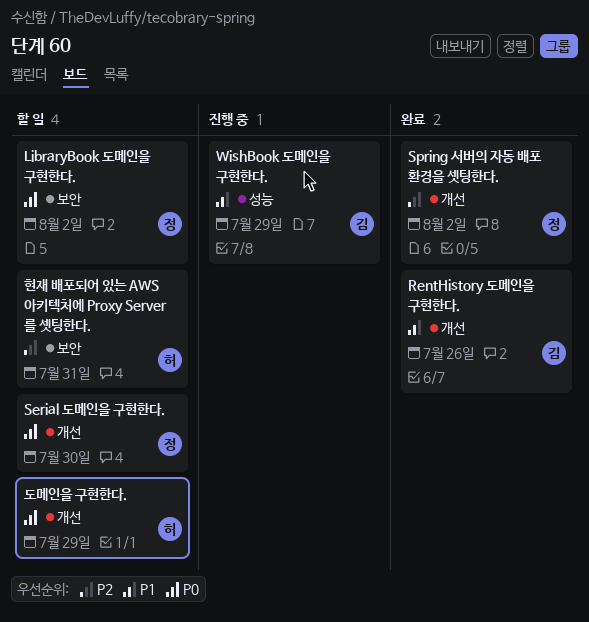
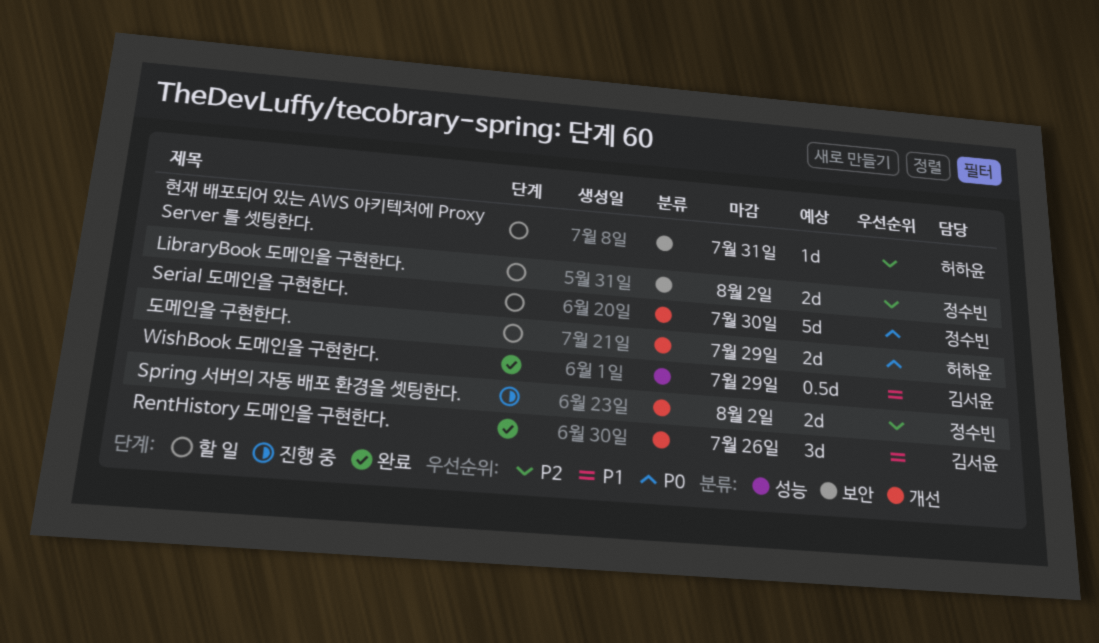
LibraryBook 도메인을 구현한다., priority: P0 -> P2
Spring 서버의 자동 배포 환경을 셋팅한다., status: 완료 -> 진행 중
WishBook 도메인을 구현한다., status: 진행 중 -> 완료

